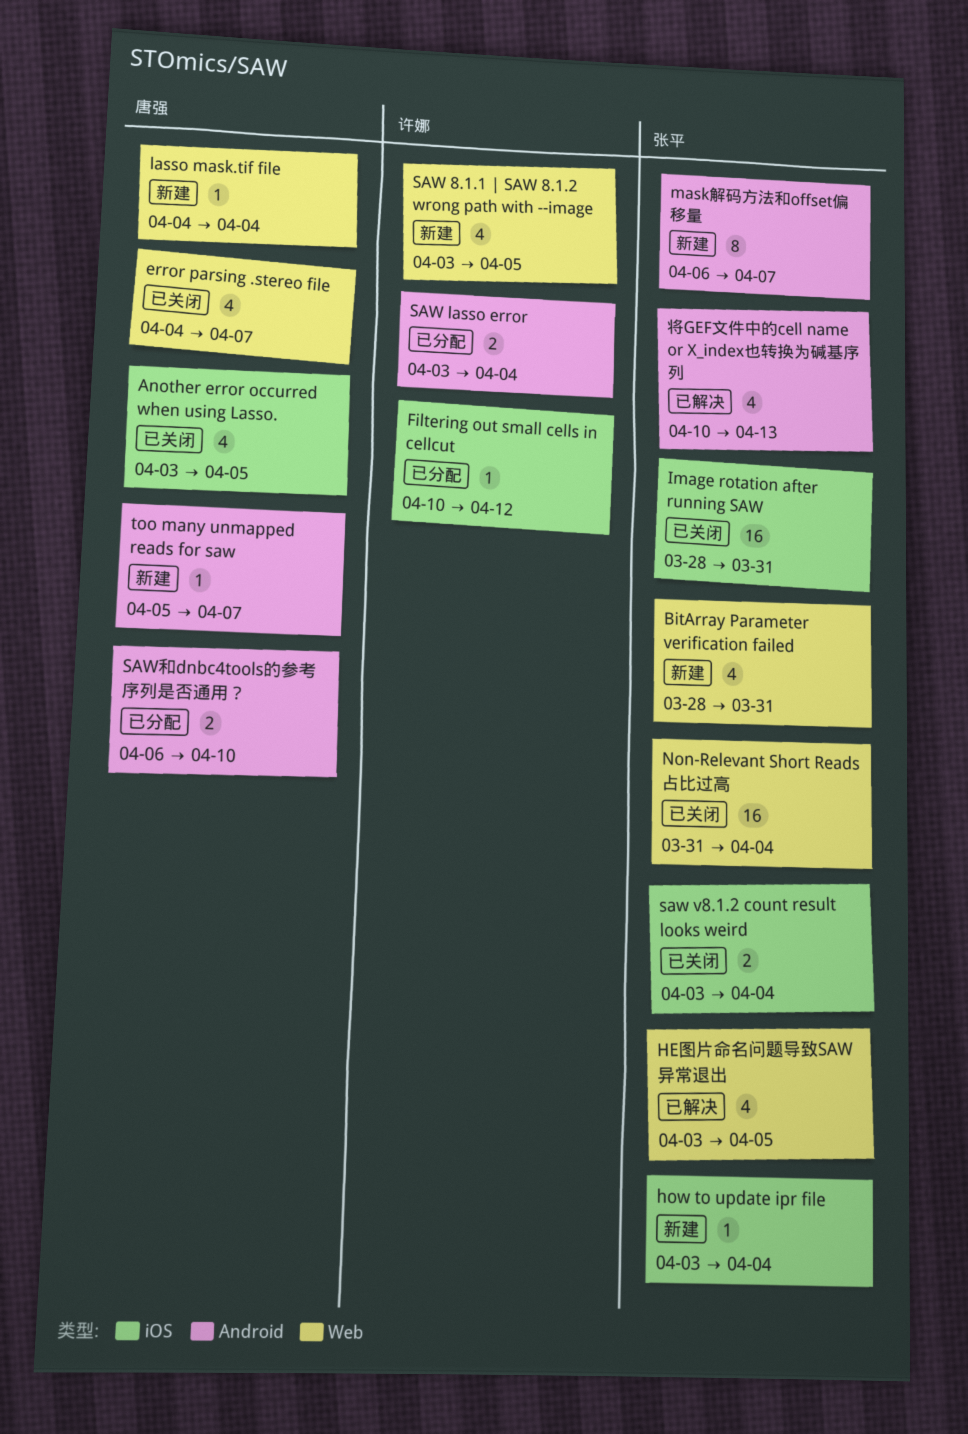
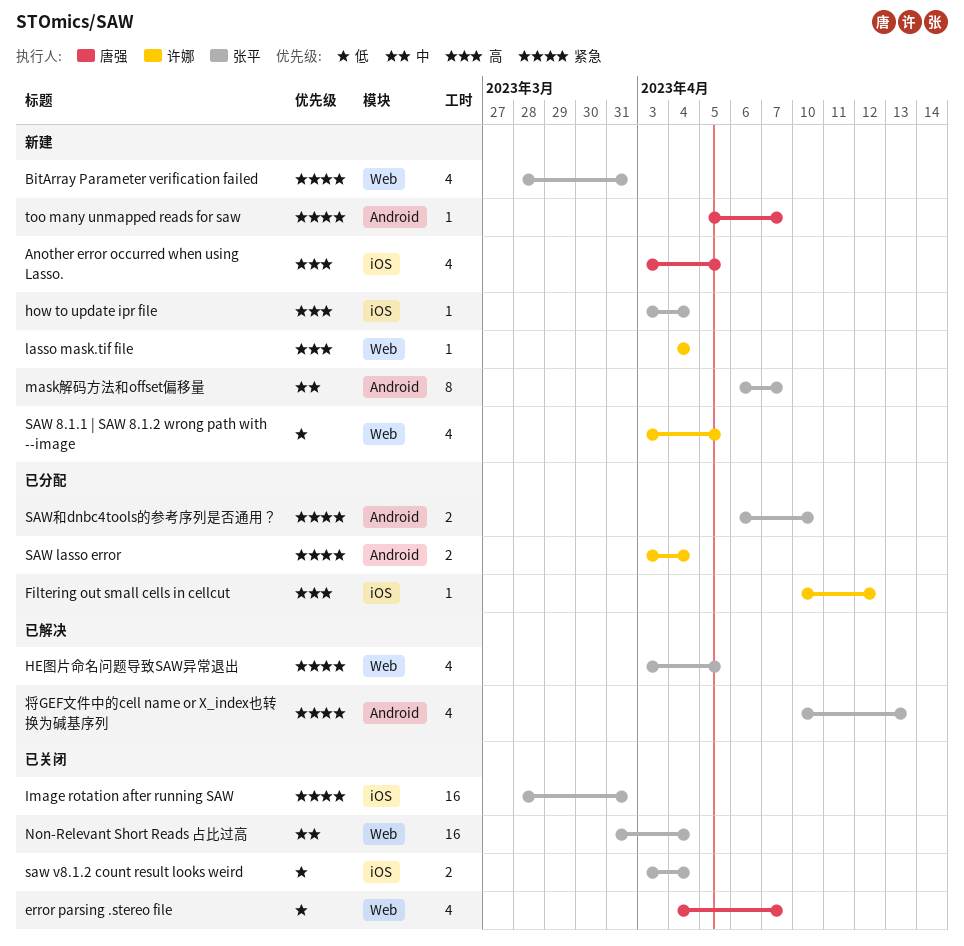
Another error occurred when using Lasso., status: 已关闭 -> 新建
lasso mask.tif file, owner: 唐强 -> 许娜
SAW和dnbc4tools的参考序列是否通用？, owner: 唐强 -> 张平

